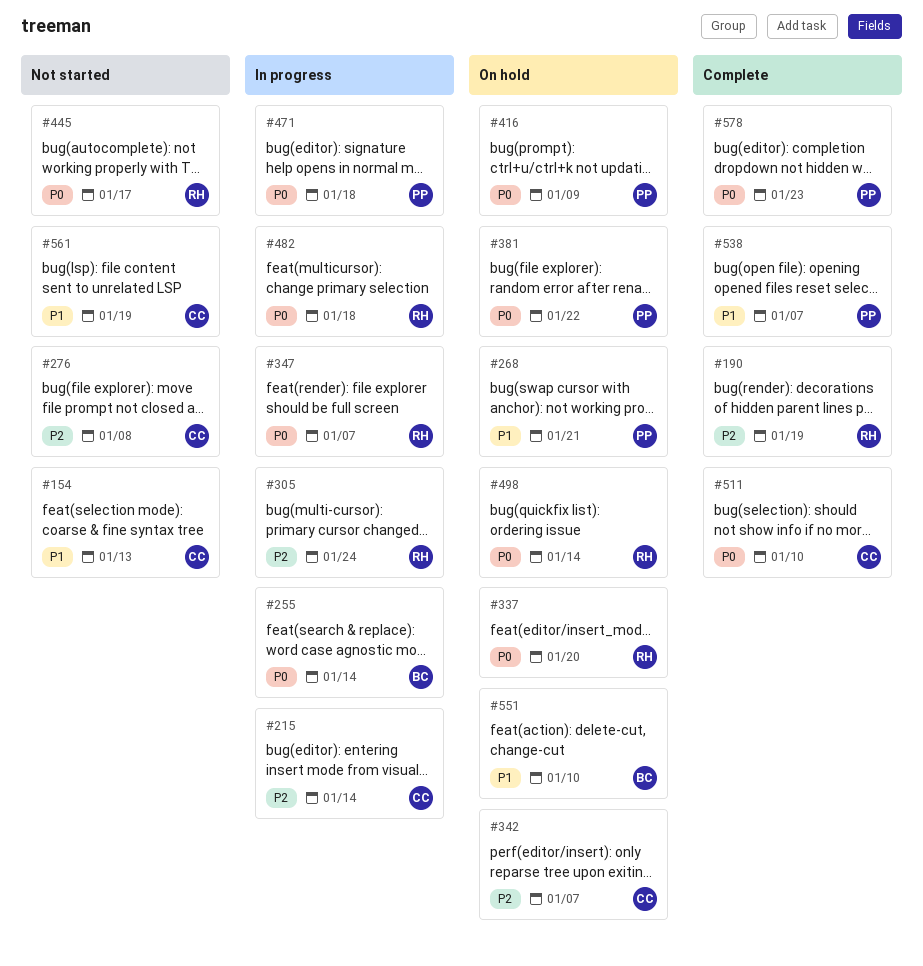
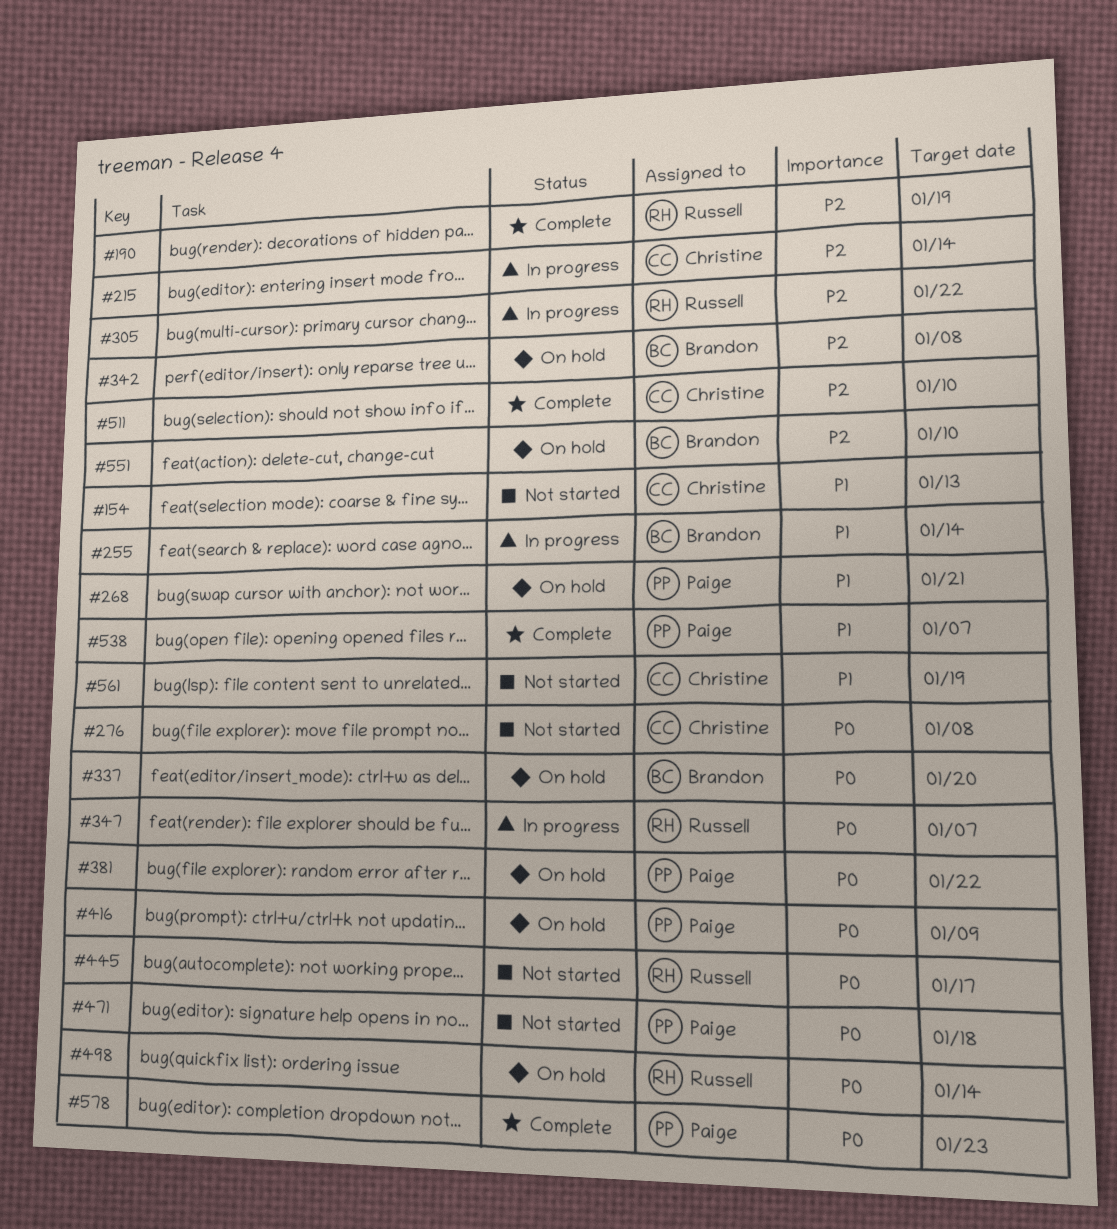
#255, priority: P0 -> P1
#276, priority: P2 -> P0
#305, due: Jan 24 -> Jan 22
#337, owner: Russell -> Brandon
#342, owner: Christine -> Brandon
#342, due: Jan 7 -> Jan 8
#471, status: In progress -> Not started
#482: present -> none
#511, priority: P0 -> P2
#551, priority: P1 -> P2

